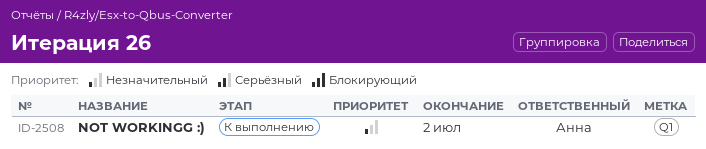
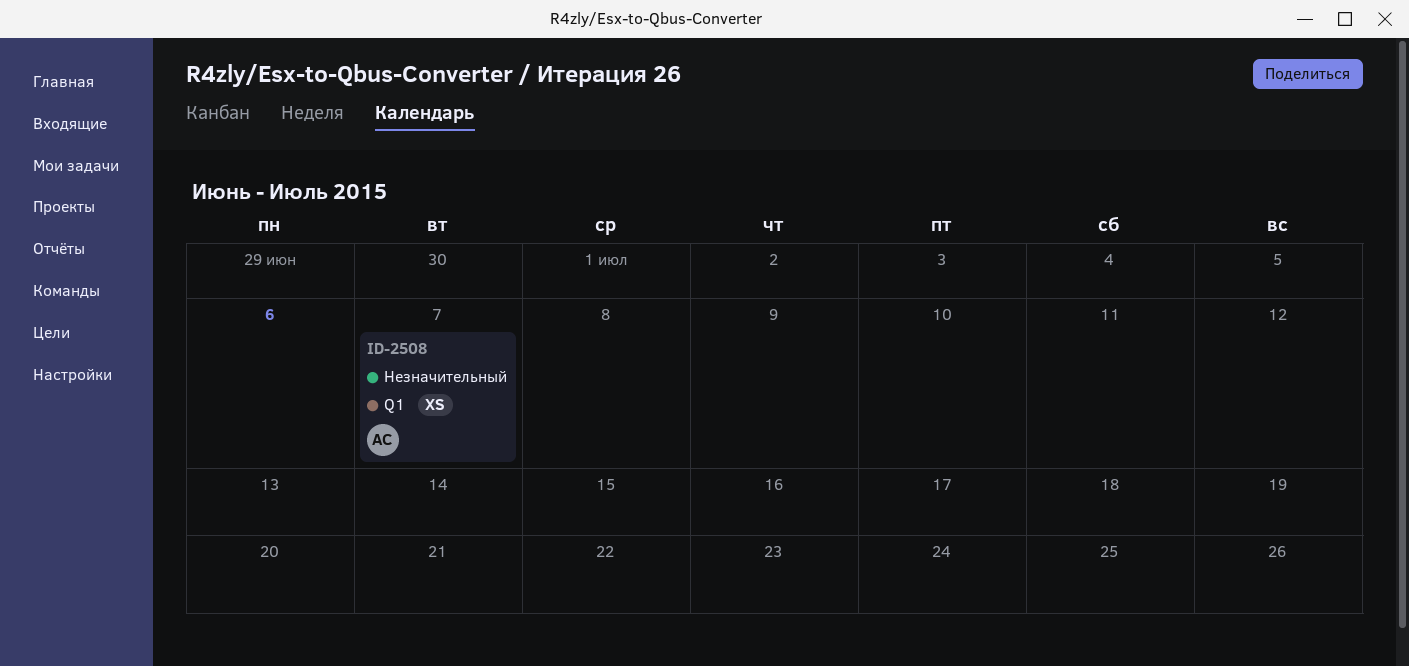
ID-2508, due: Jul 2 -> Jul 7

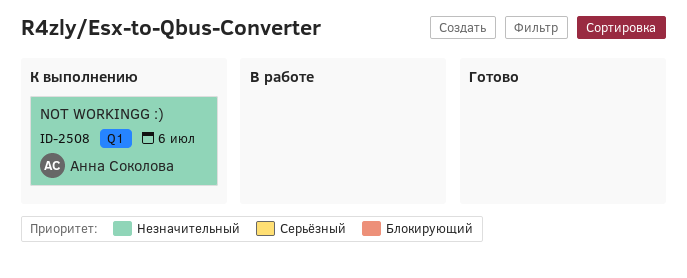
ID-2508, due: Jul 7 -> Jul 6

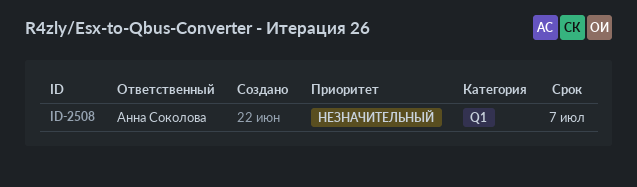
ID-2508, due: Jul 6 -> Jul 7

